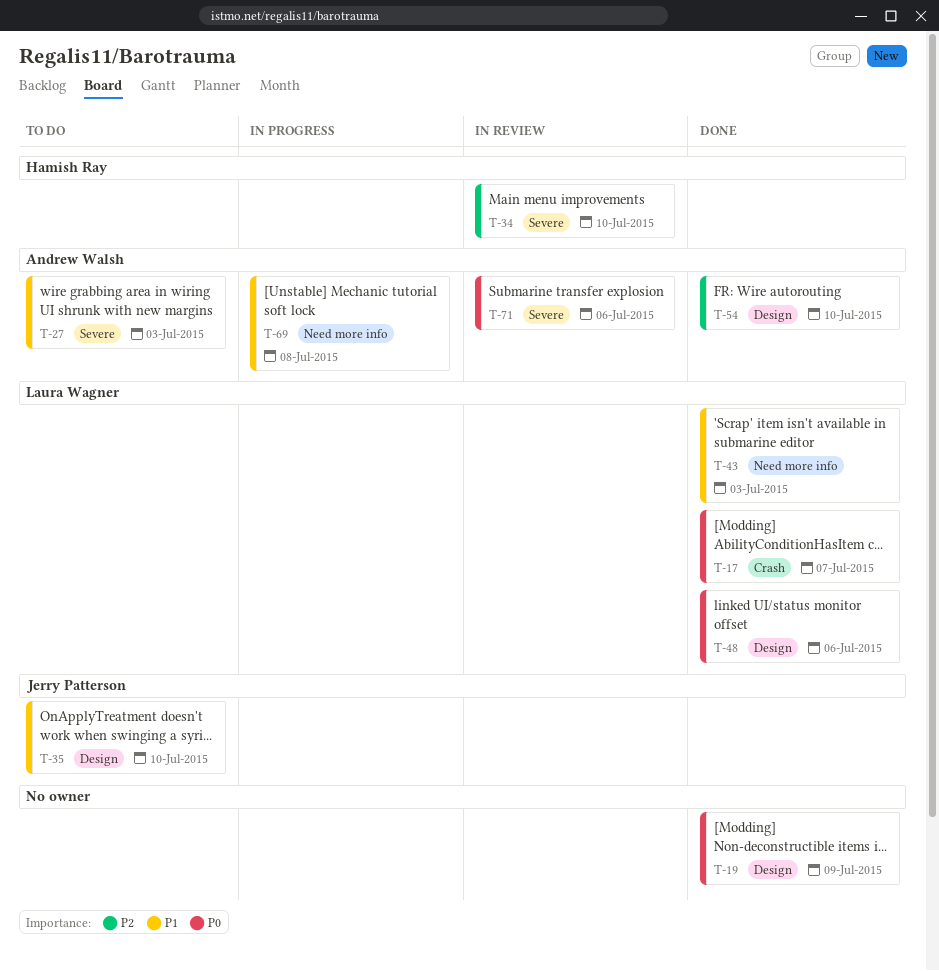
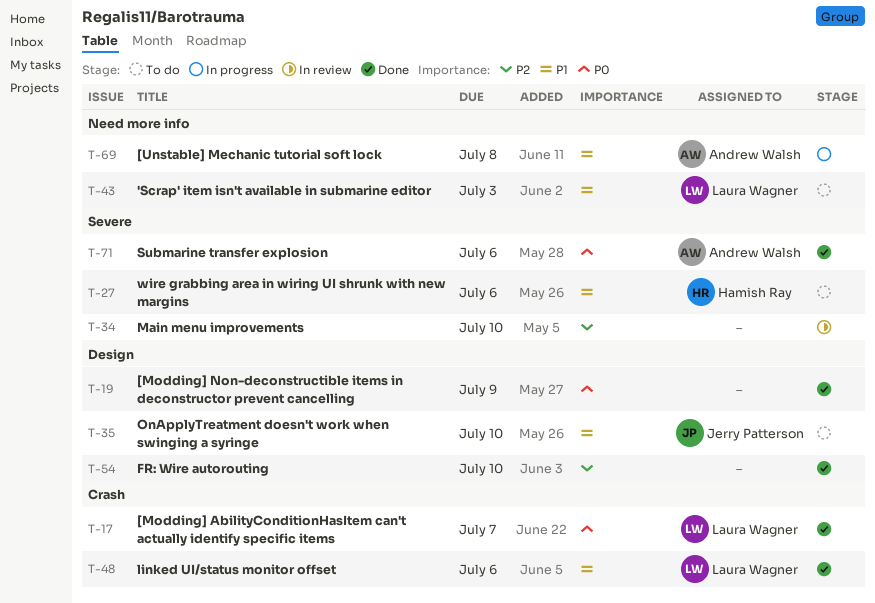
T-27, owner: Andrew Walsh -> Hamish Ray
T-27, due: Jul 3 -> Jul 6
T-34, owner: Hamish Ray -> none
T-43, status: Done -> To do
T-48, priority: P0 -> P1
T-48, label: Design -> Crash
T-54, owner: Andrew Walsh -> none
T-71, status: In review -> Done

